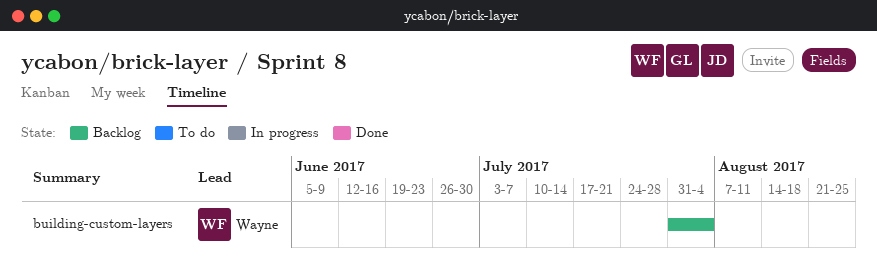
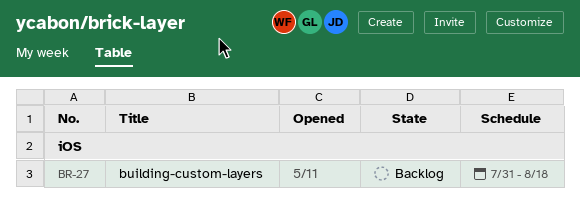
building-custom-layers, due: Aug 4 -> Aug 18

